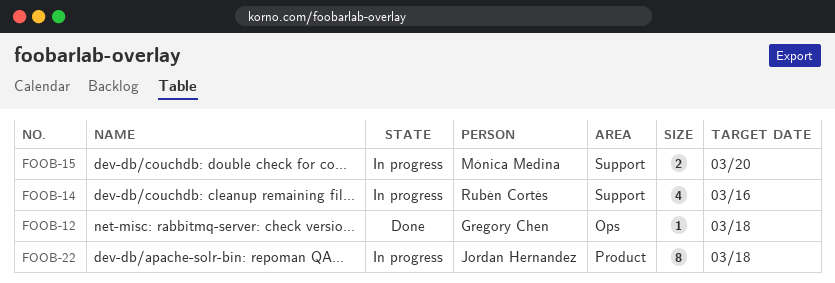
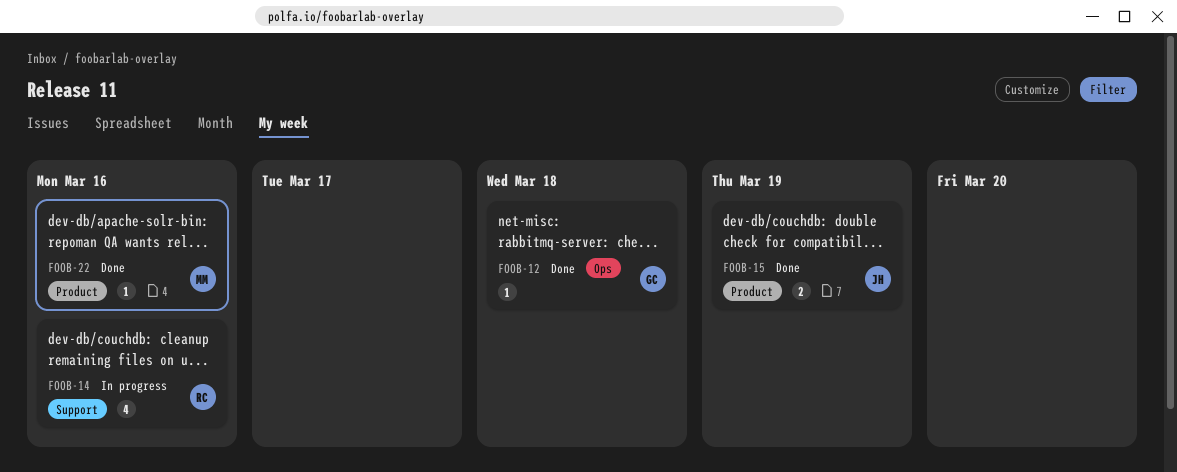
FOOB-15, status: In progress -> Done
FOOB-15, owner: Mónica Medina -> Jordan Hernandez
FOOB-15, label: Support -> Product
FOOB-15, due: Mar 20 -> Mar 19
FOOB-22, status: In progress -> Done
FOOB-22, owner: Jordan Hernandez -> Mónica Medina
FOOB-22, estimate: 8 -> 1
FOOB-22, due: Mar 18 -> Mar 16

